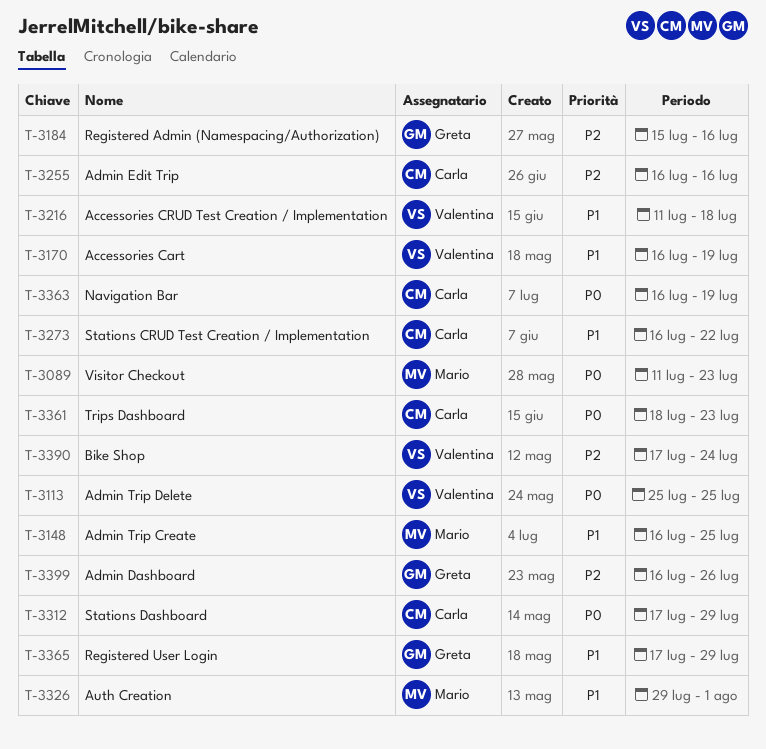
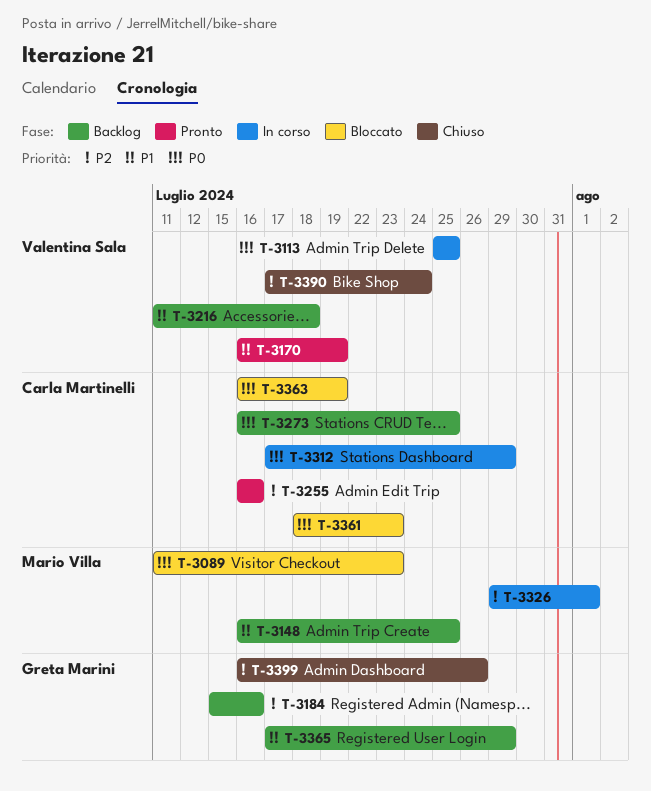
T-3273, priority: P1 -> P0
T-3273, due: Jul 22 -> Jul 25
T-3326, priority: P1 -> P2

